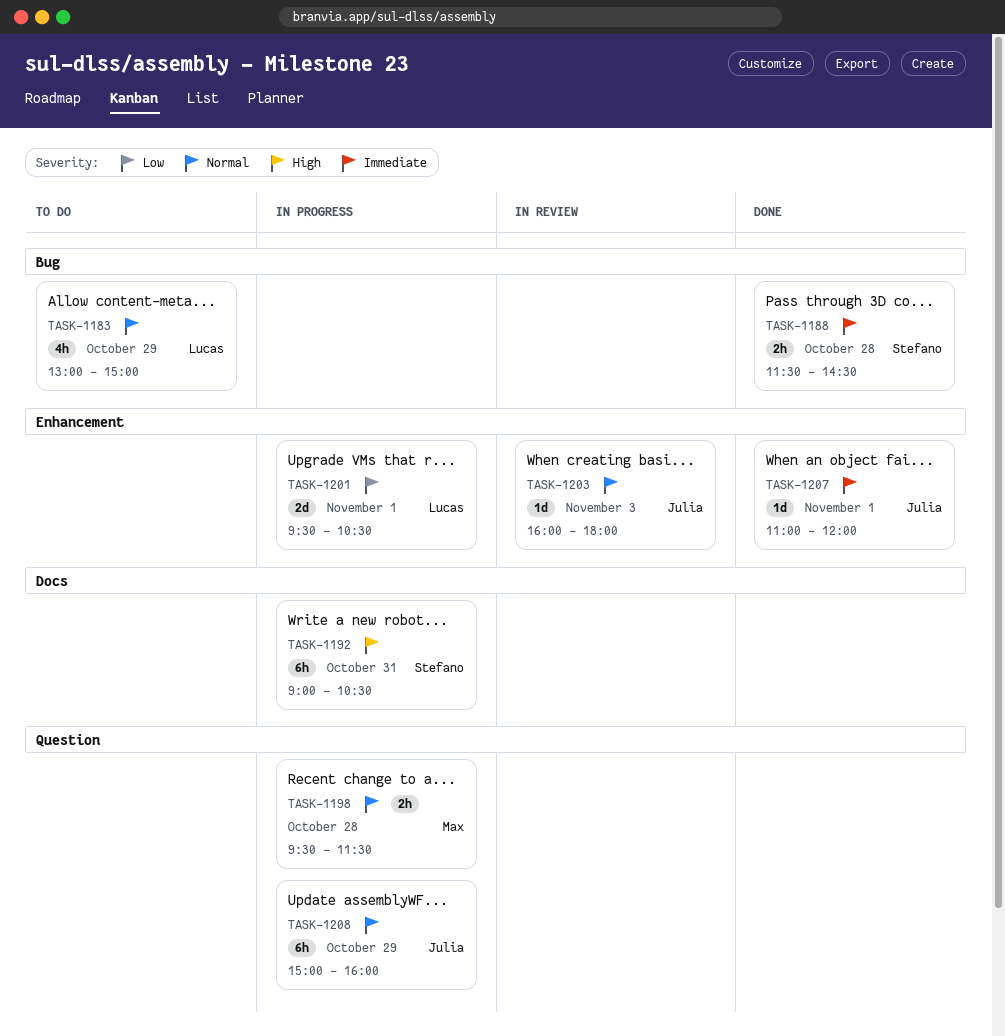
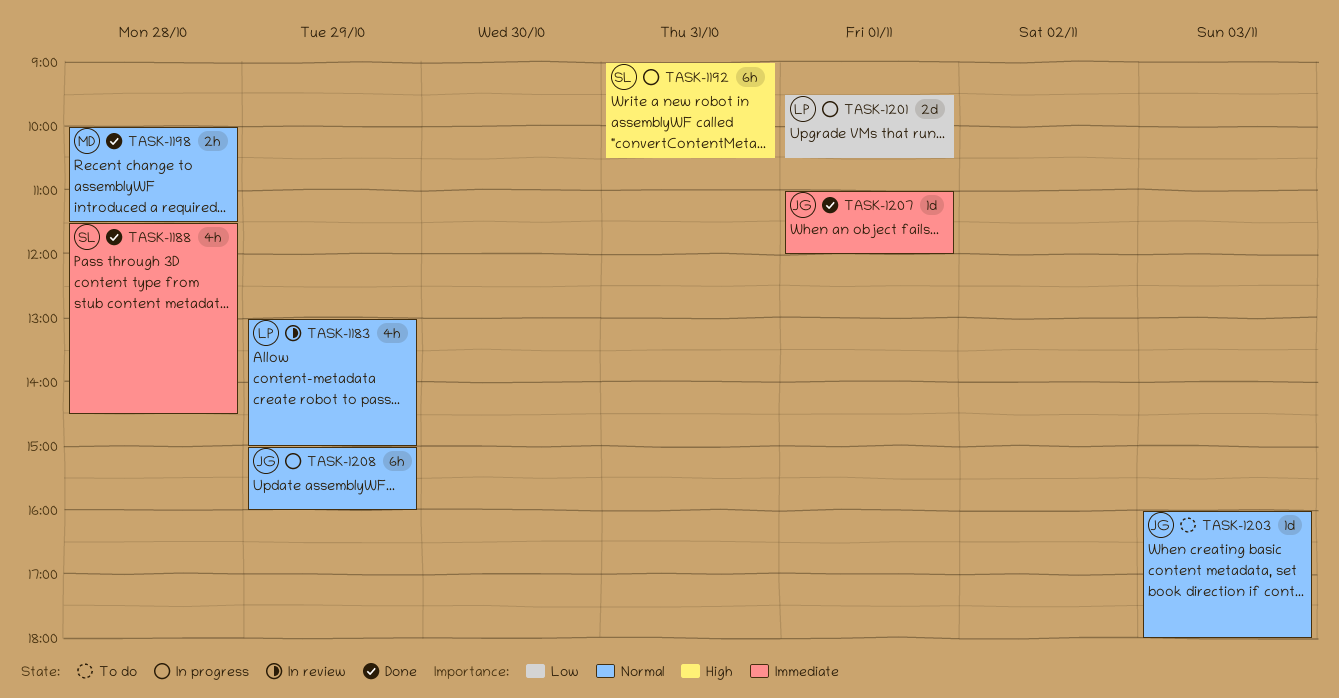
TASK-1183, status: To do -> In review
TASK-1188, estimate: 2h -> 4h
TASK-1198, status: In progress -> Done
TASK-1198, begins: 09:30 -> 10:00
TASK-1203, status: In review -> To do

